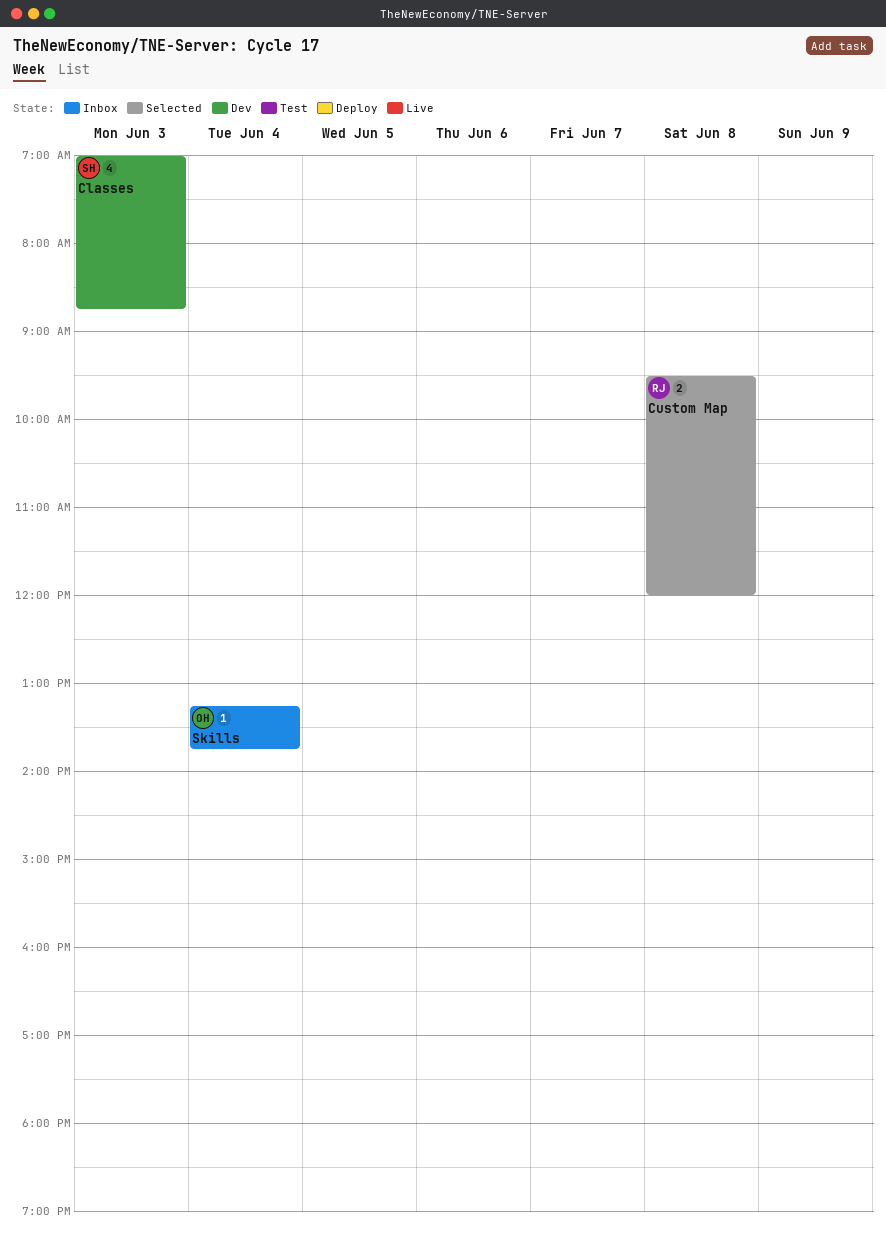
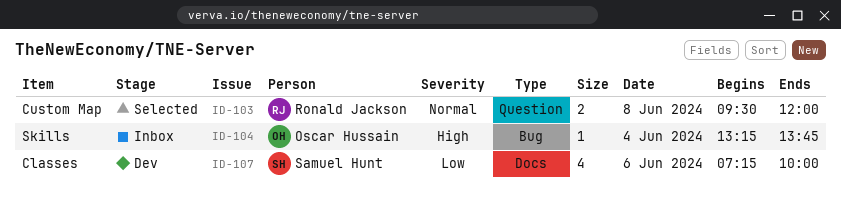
Classes, day: Jun 3 -> Jun 6
Classes, begins: 07:00 -> 07:15
Classes, ends: 08:45 -> 10:00

